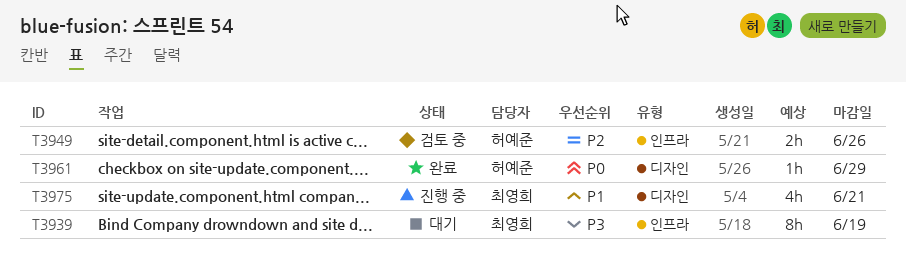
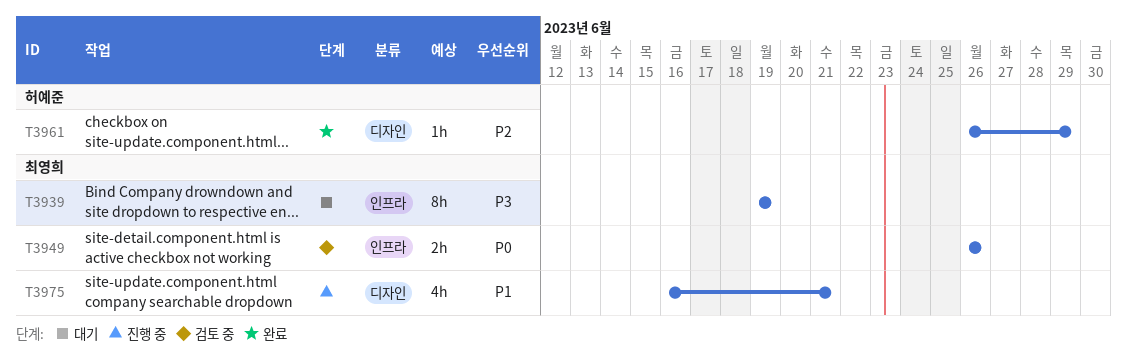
T3949, owner: 허예준 -> 최영희
T3949, priority: P2 -> P0
T3961, priority: P0 -> P2

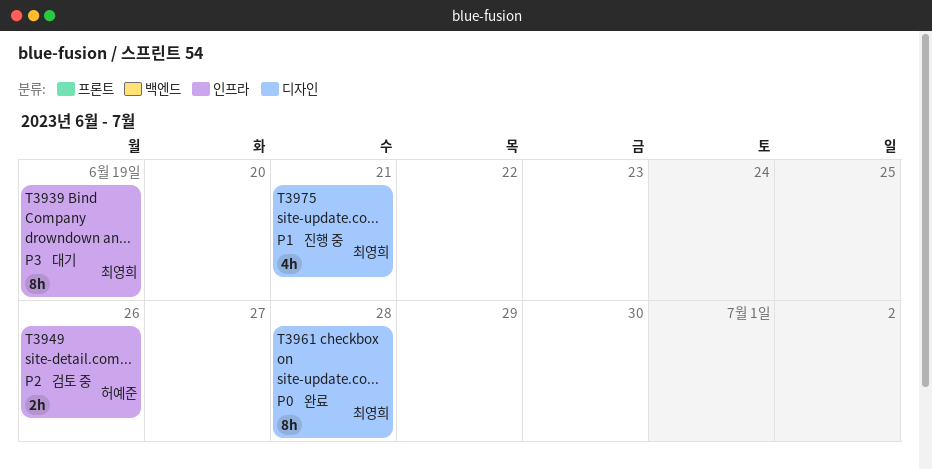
T3949, owner: 최영희 -> 허예준
T3949, priority: P0 -> P2
T3961, owner: 허예준 -> 최영희
T3961, priority: P2 -> P0
T3961, estimate: 1h -> 8h
T3961, due: Jun 29 -> Jun 28

